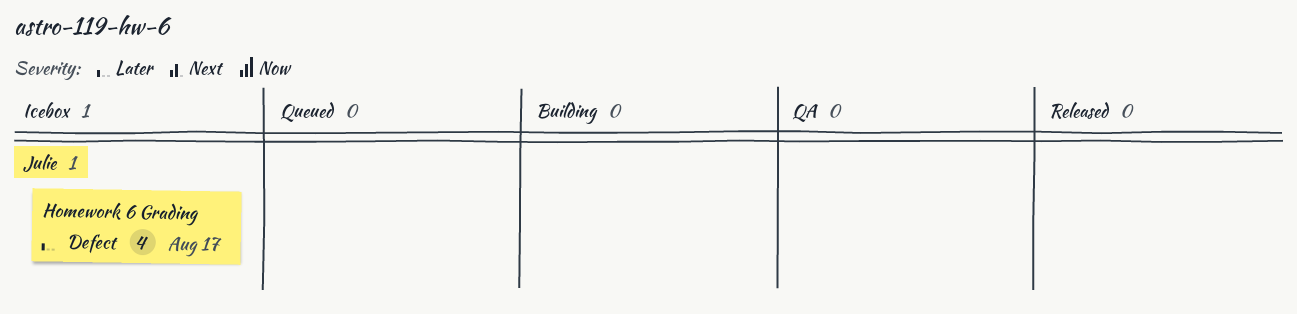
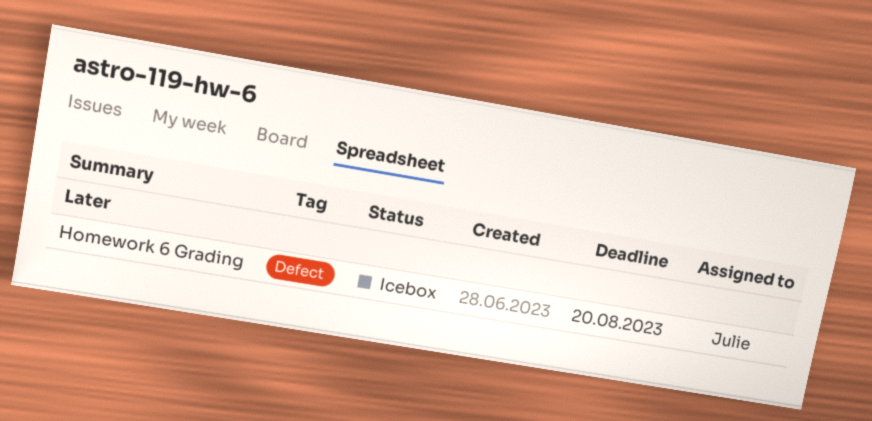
Homework 6 Grading, due: Aug 17 -> Aug 20

